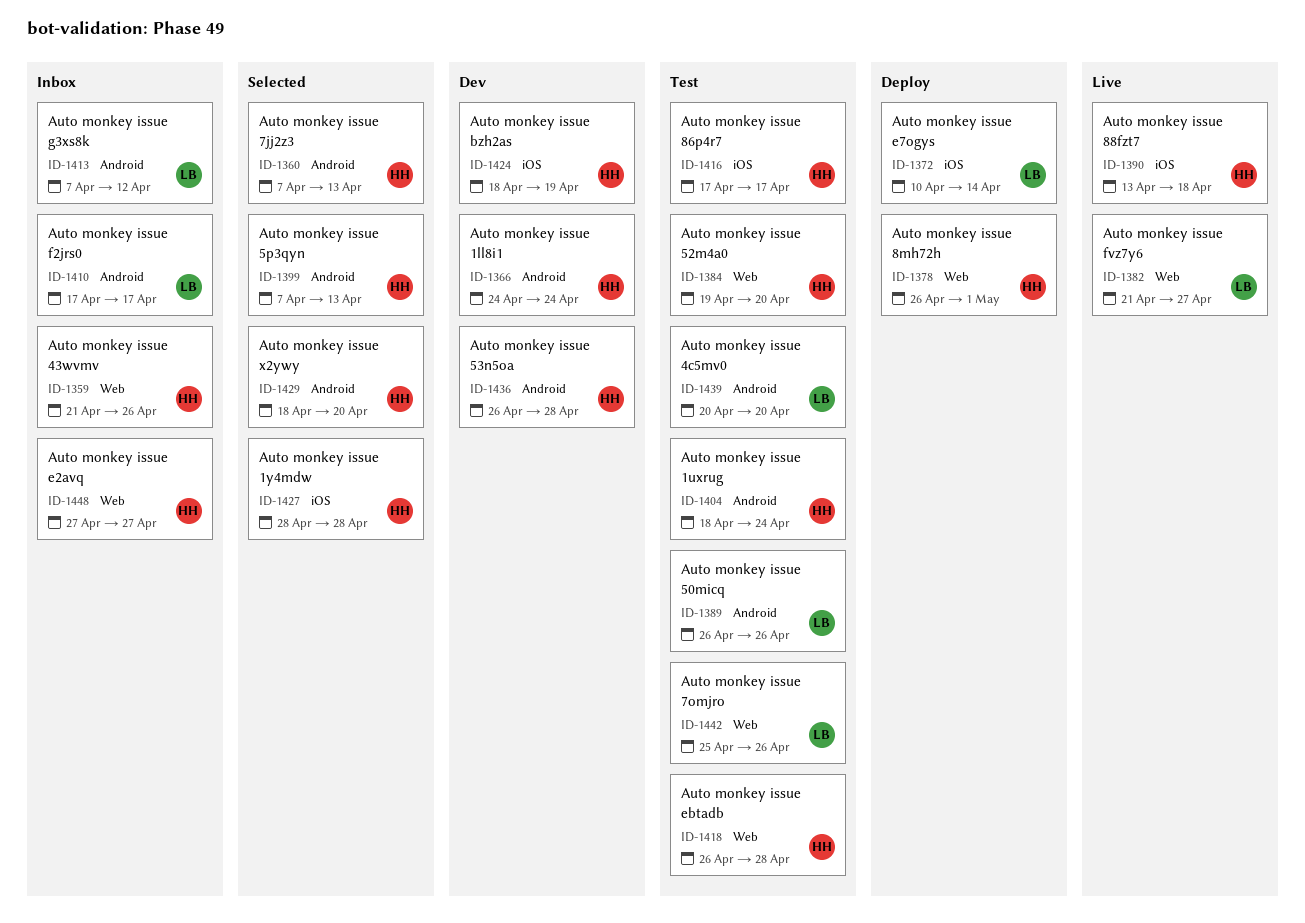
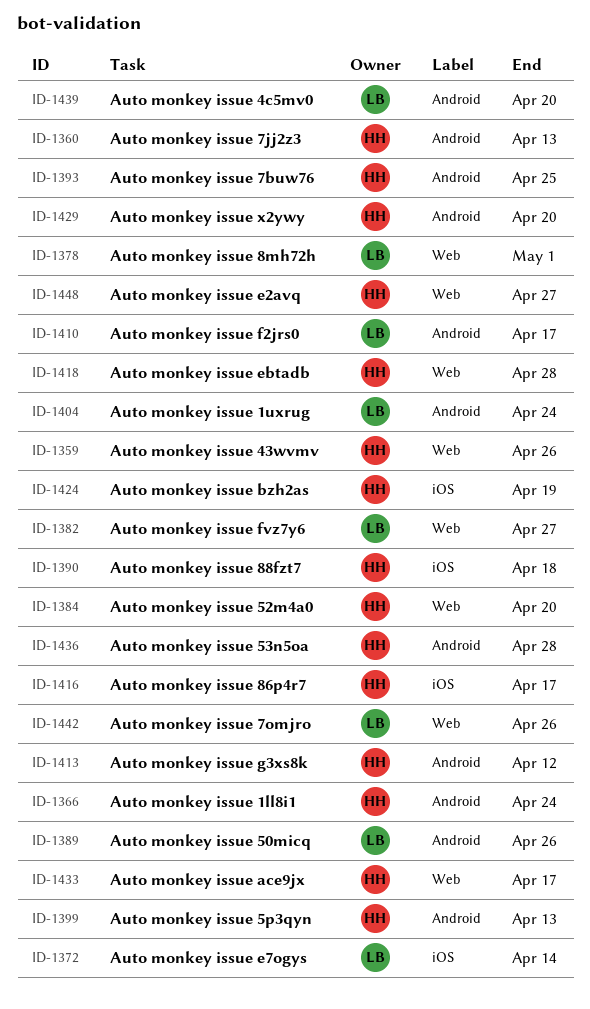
ID-1378, owner: HH -> LB
ID-1393: none -> present
ID-1404, owner: HH -> LB
ID-1413, owner: LB -> HH
ID-1427: present -> none
ID-1433: none -> present

